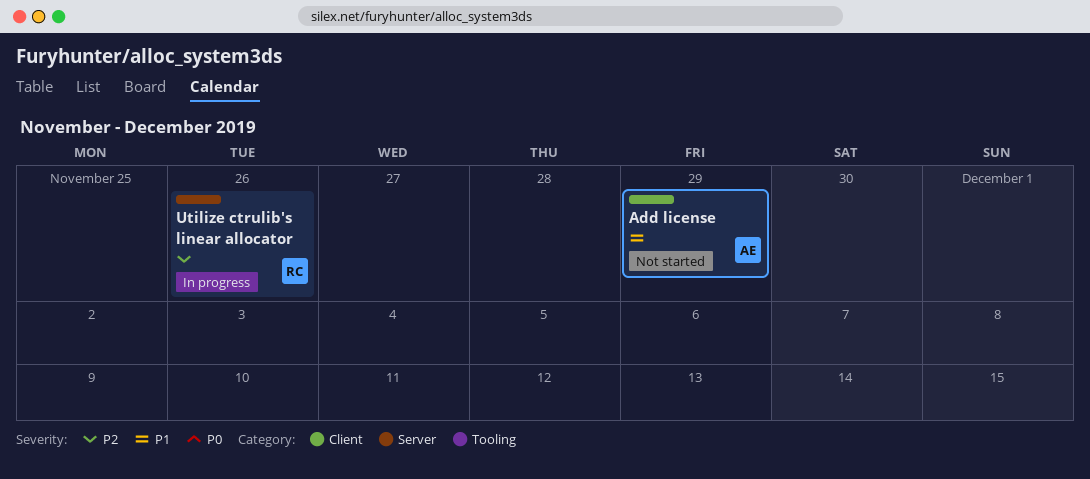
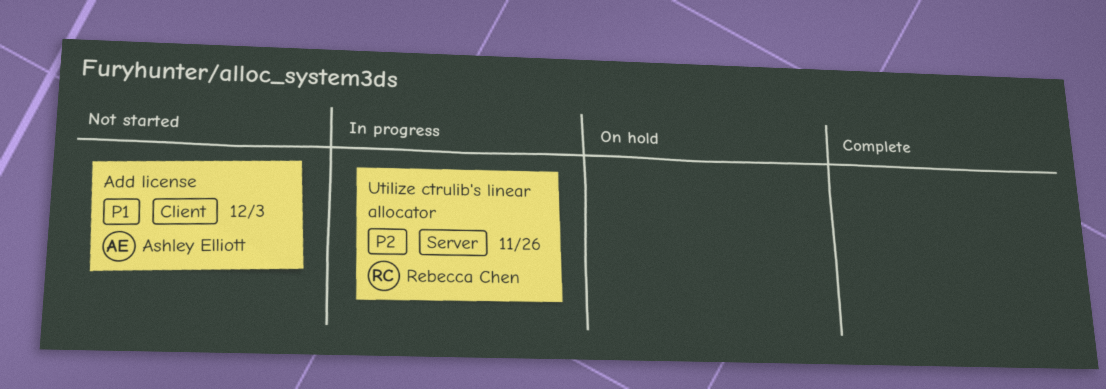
Add license, due: Nov 29 -> Dec 3

